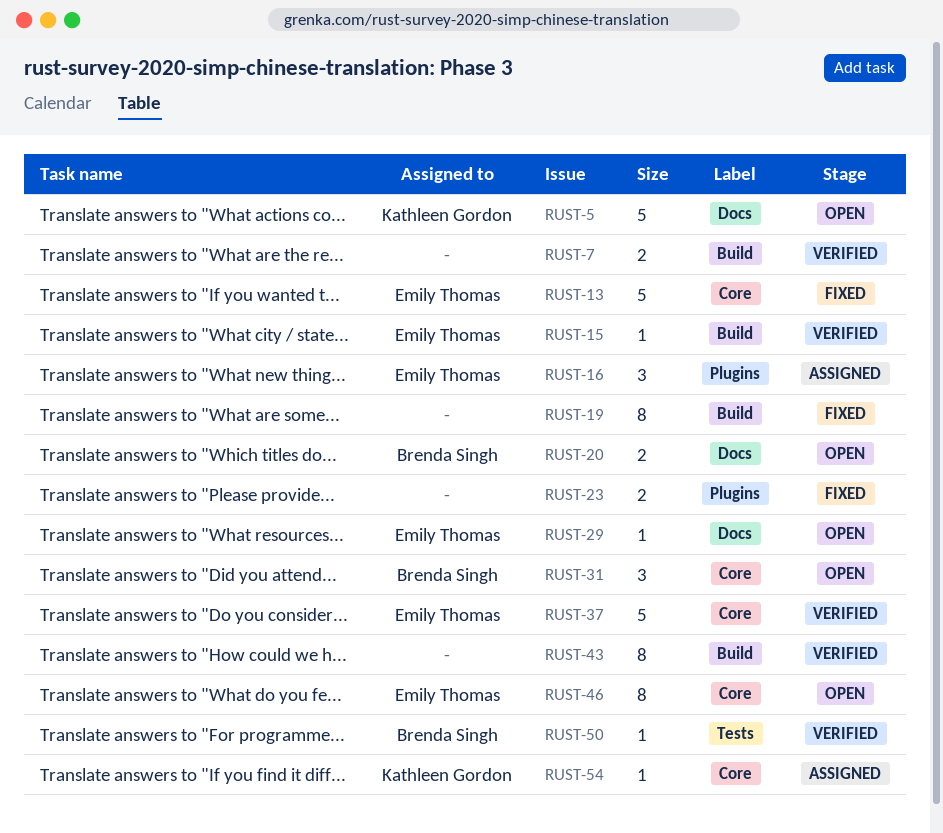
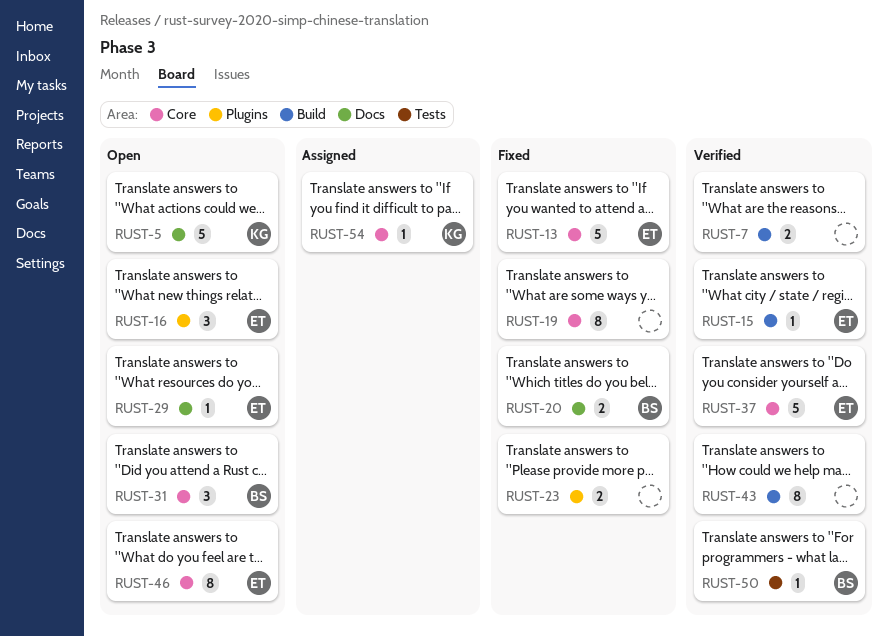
RUST-16, status: Assigned -> Open
RUST-19, label: Build -> Core
RUST-20, status: Open -> Fixed

